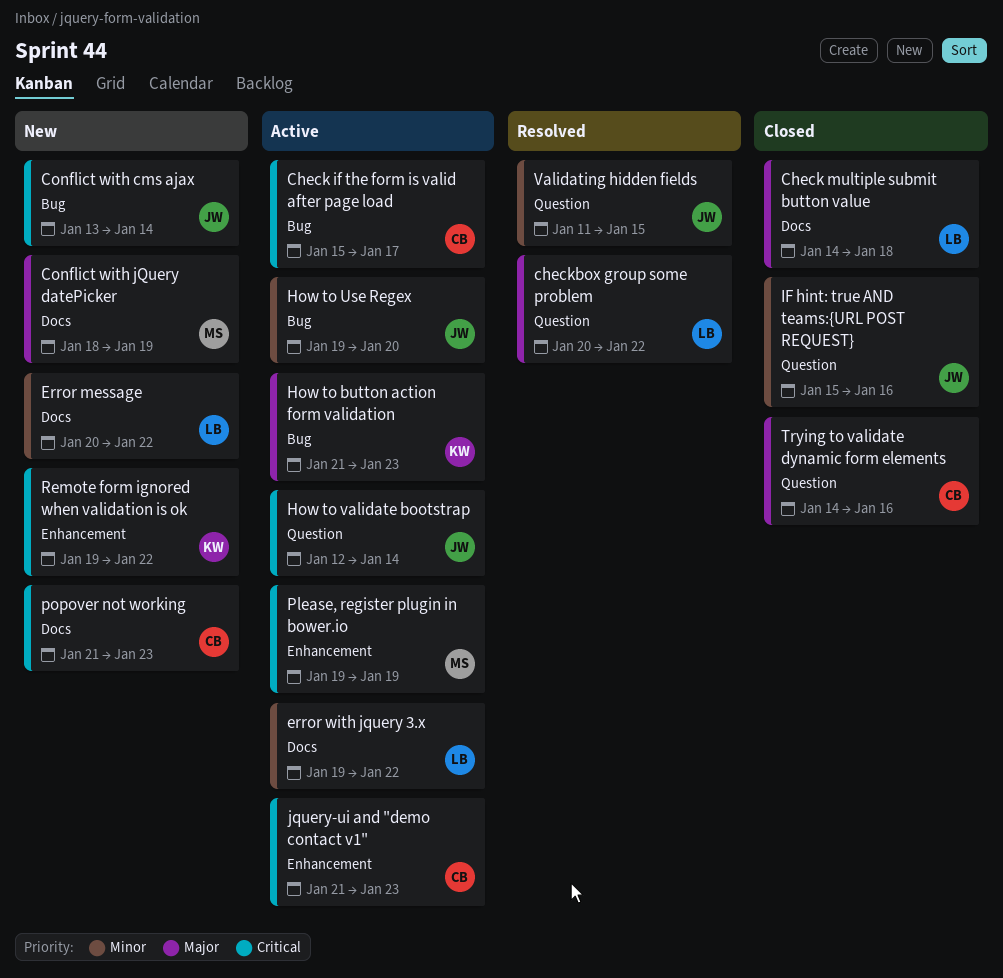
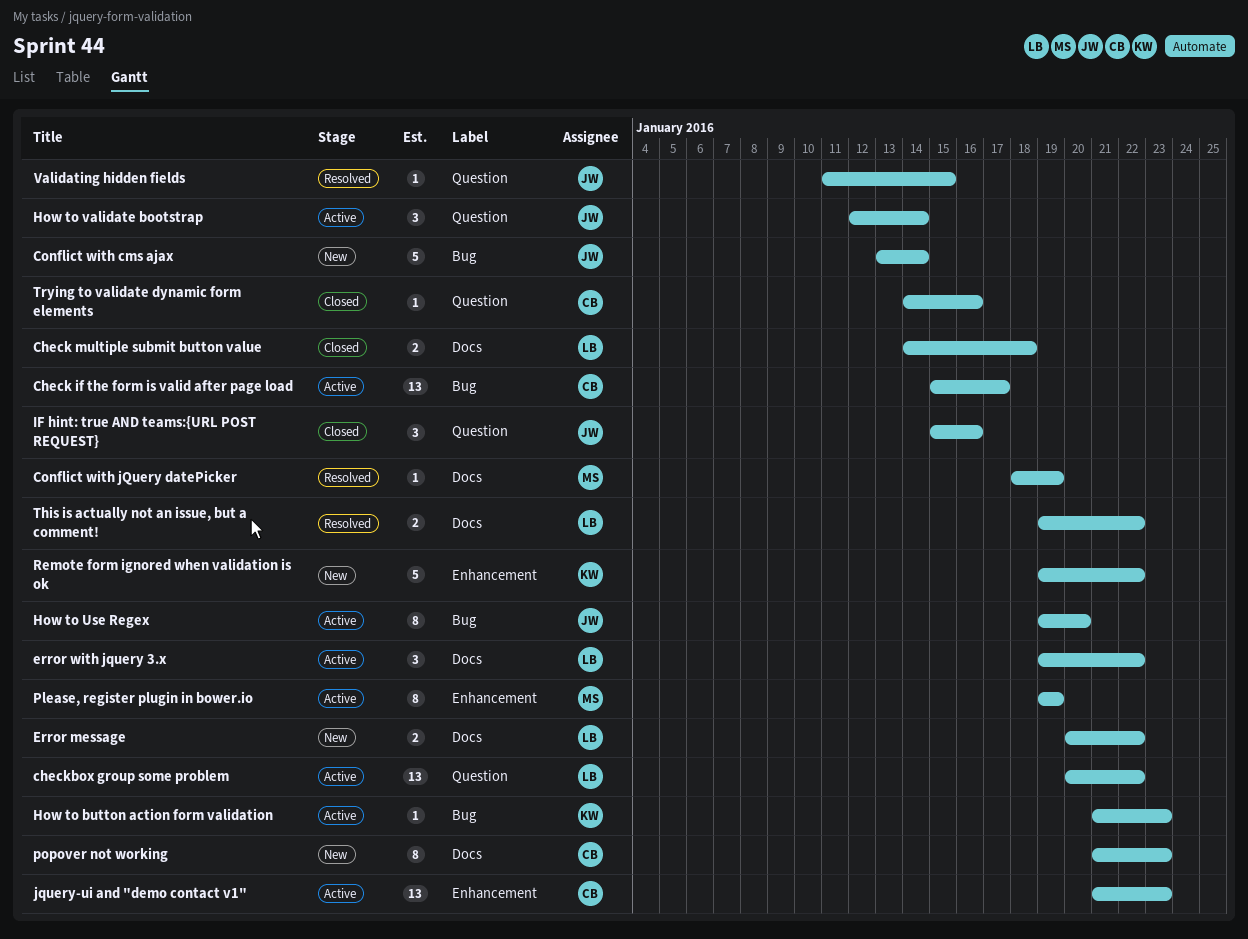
checkbox group some problem, status: Resolved -> Active
Conflict with jQuery datePicker, status: New -> Resolved
This is actually not an issue, but a comment!: none -> present

